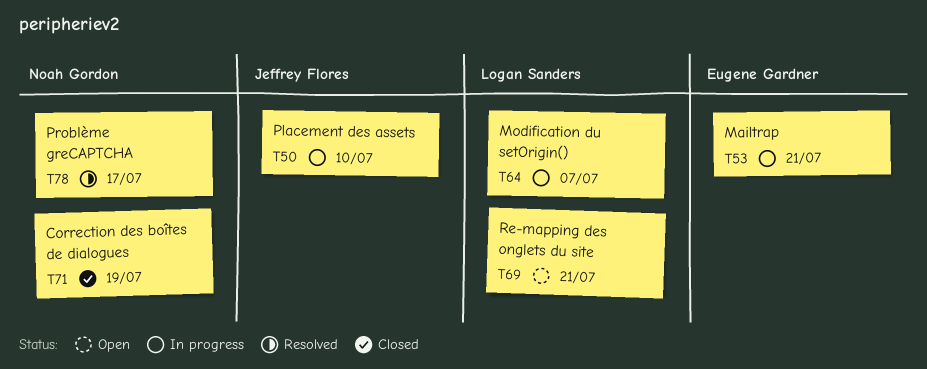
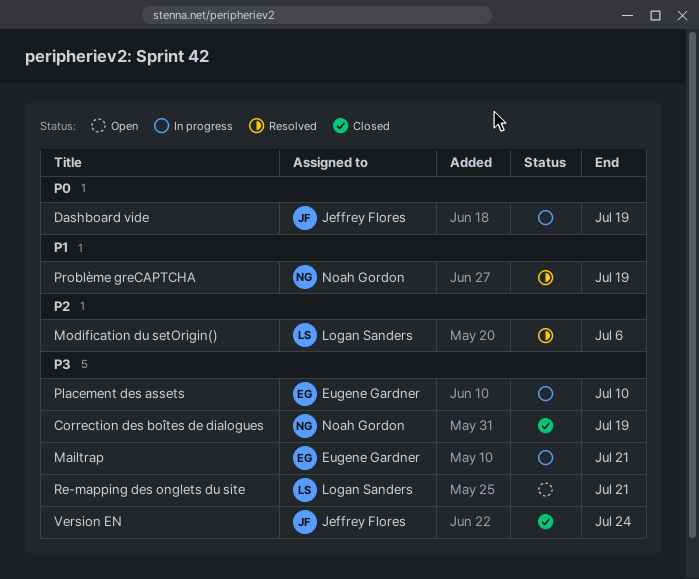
Dashboard vide: none -> present
Modification du setOrigin(), status: In progress -> Resolved
Modification du setOrigin(), due: Jul 7 -> Jul 6
Placement des assets, owner: Jeffrey Flores -> Eugene Gardner
Problème greCAPTCHA, due: Jul 17 -> Jul 19
Version EN: none -> present

